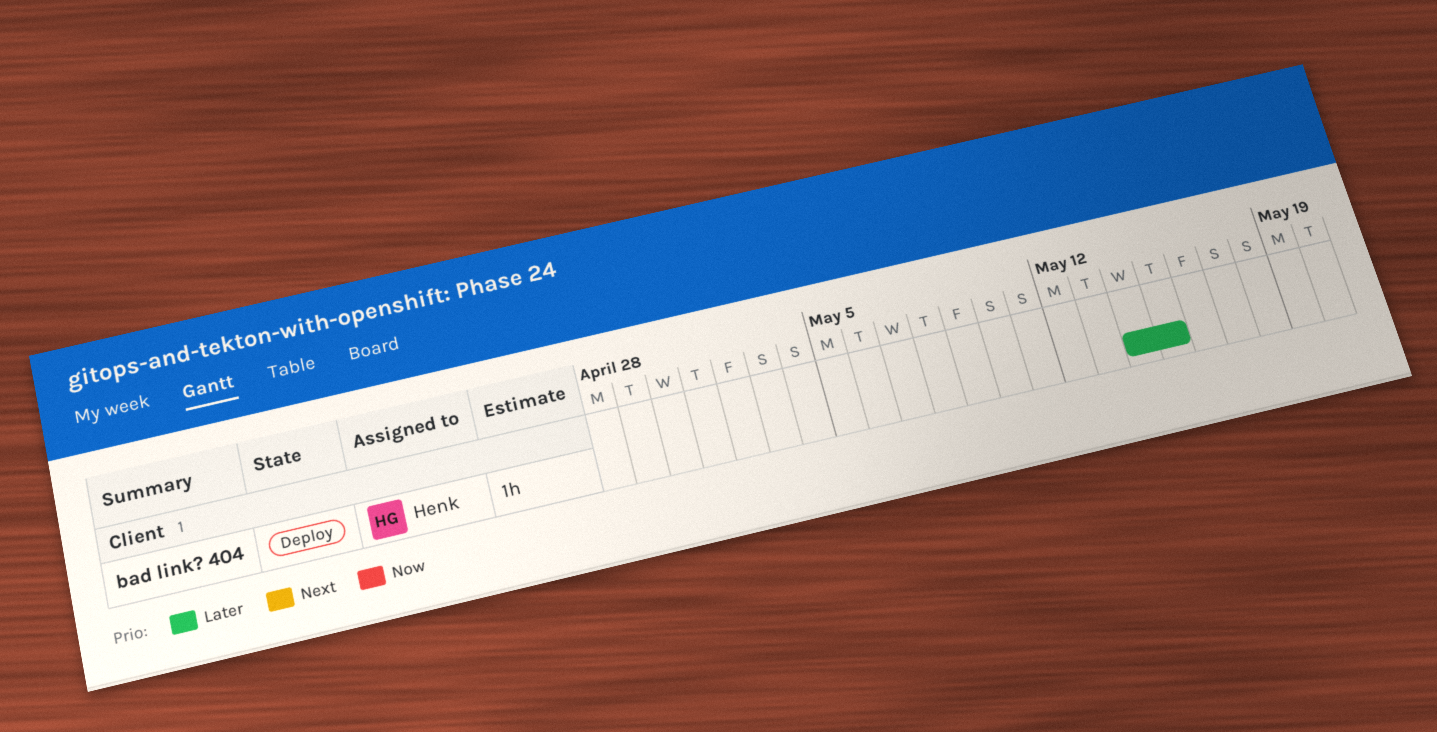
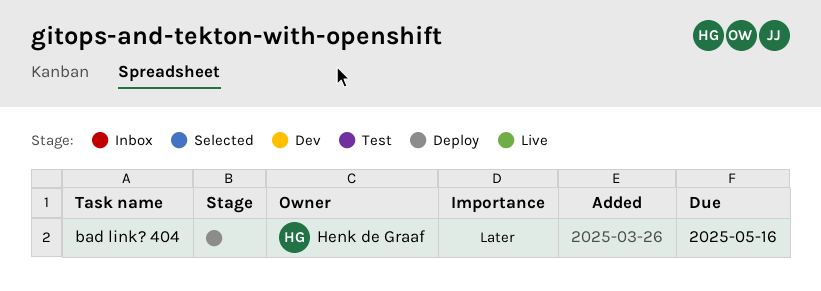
bad link? 404, due: May 15 -> May 16

